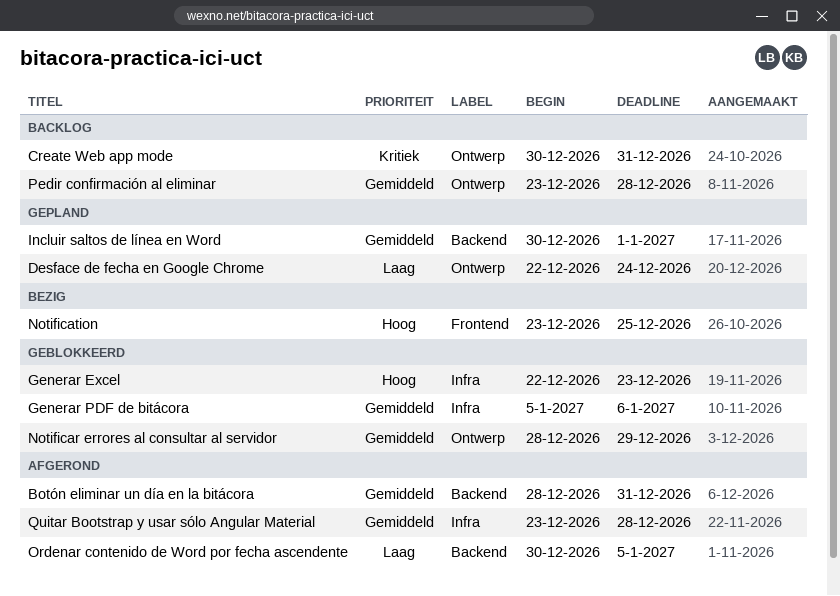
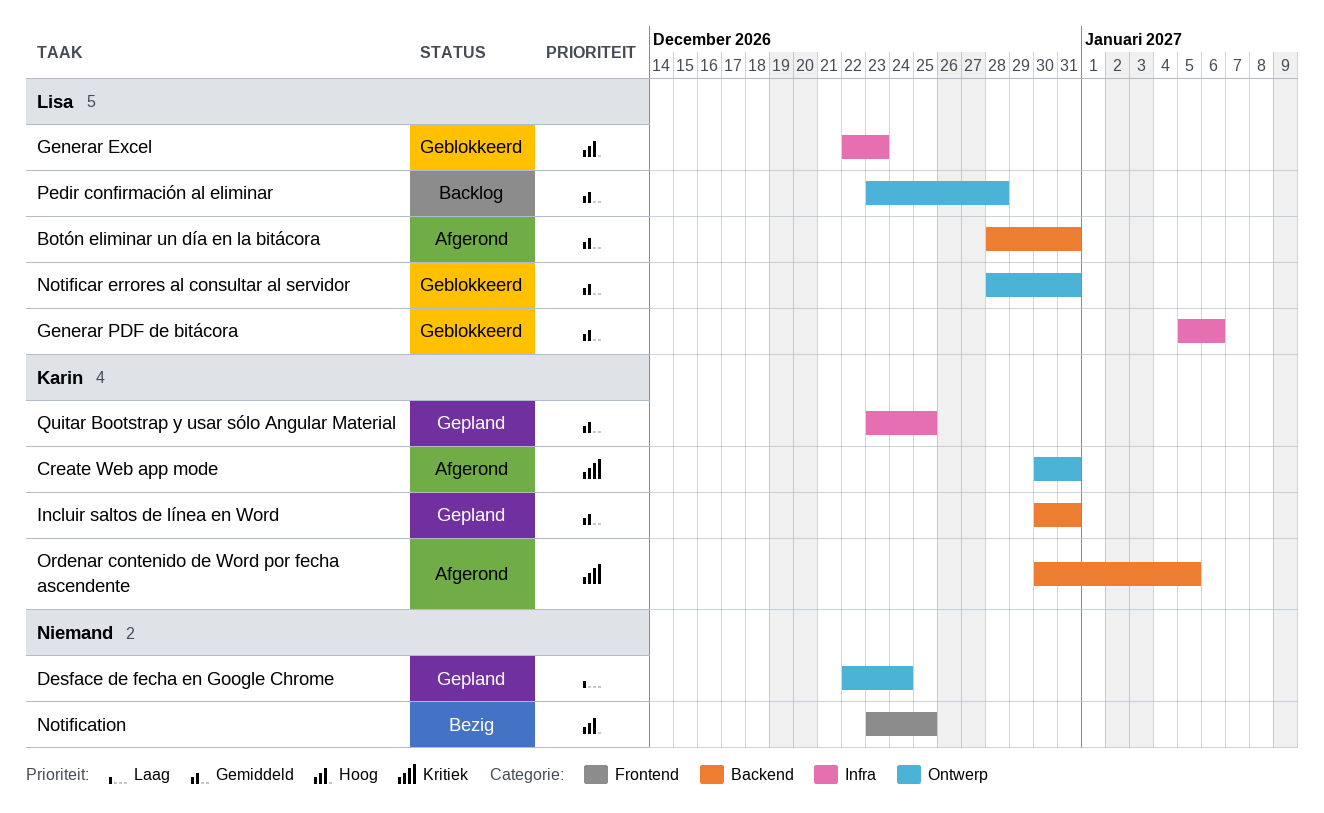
Create Web app mode, status: Backlog -> Afgerond
Incluir saltos de línea en Word, due: Jan 1 -> Dec 31
Notificar errores al consultar al servidor, due: Dec 29 -> Dec 31
Ordenar contenido de Word por fecha ascendente, priority: Laag -> Kritiek
Quitar Bootstrap y usar sólo Angular Material, status: Afgerond -> Gepland
Quitar Bootstrap y usar sólo Angular Material, due: Dec 28 -> Dec 25

